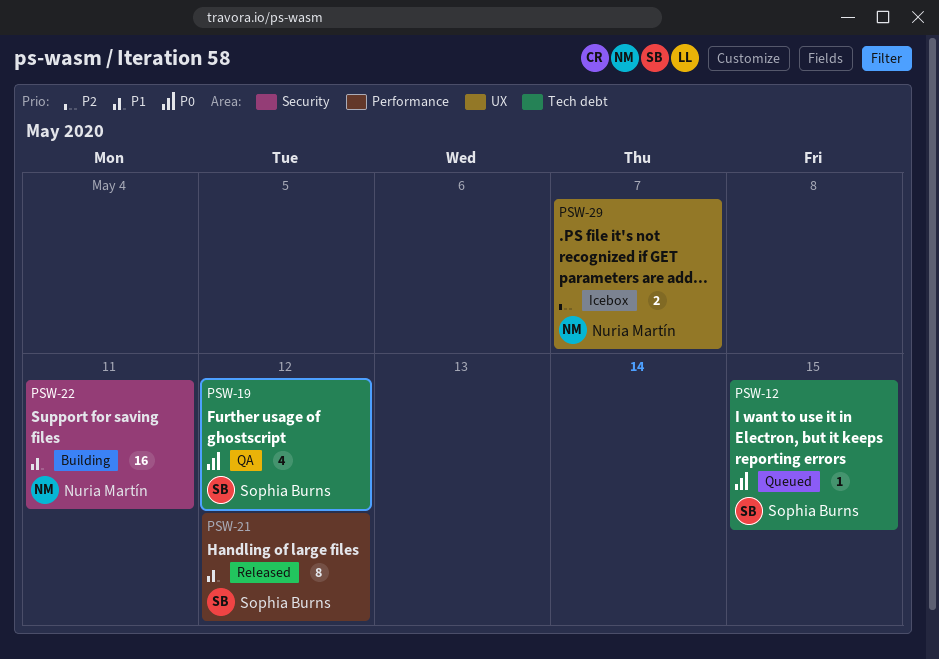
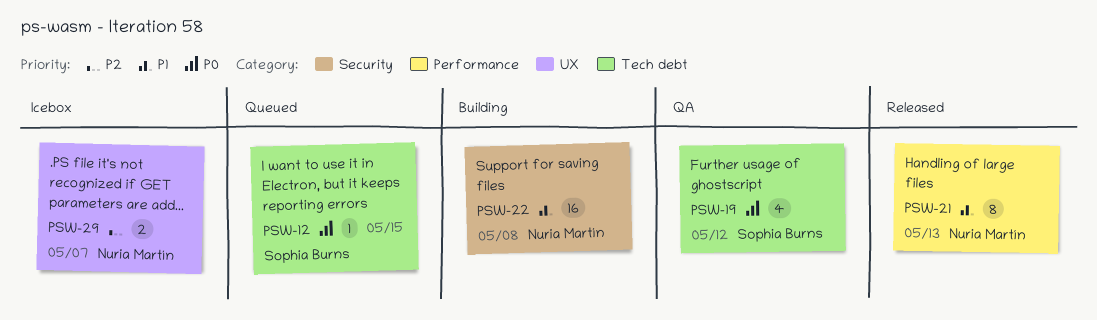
PSW-21, owner: Sophia Burns -> Nuria Martín
PSW-21, due: May 12 -> May 13
PSW-22, due: May 11 -> May 8

